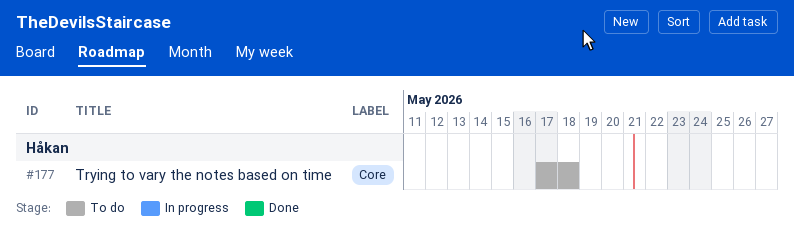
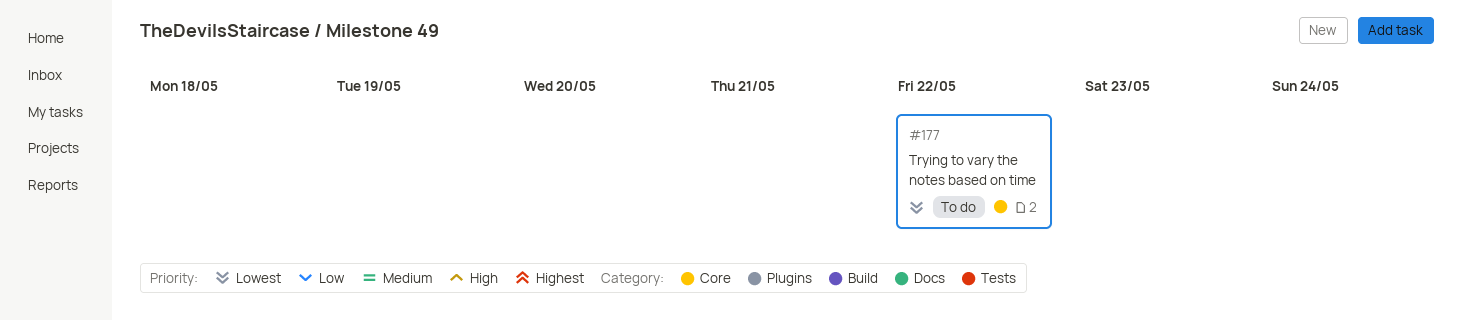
#177, due: May 18 -> May 22

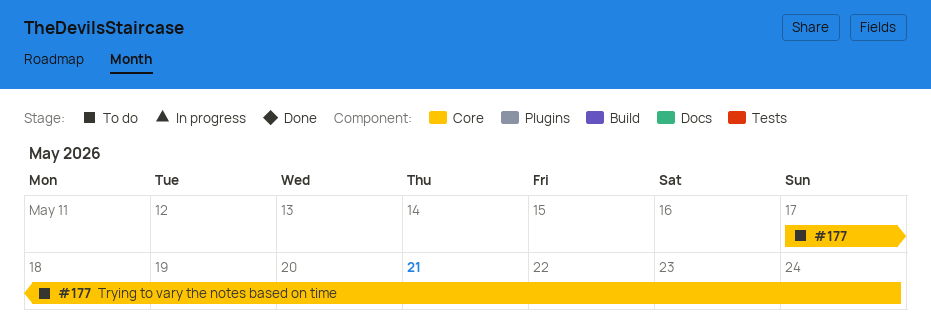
#177, due: May 22 -> May 24

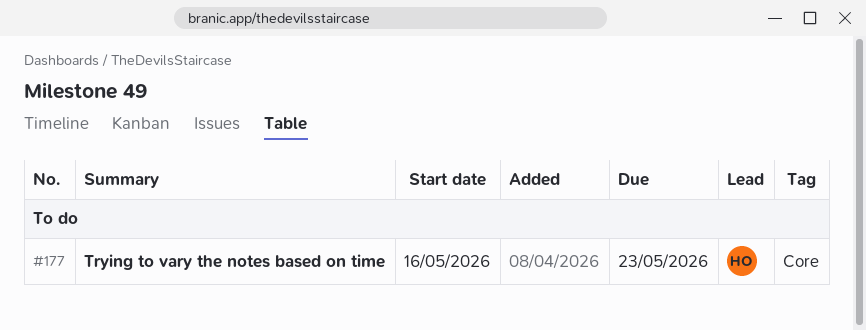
#177, start: May 17 -> May 16
#177, due: May 24 -> May 23

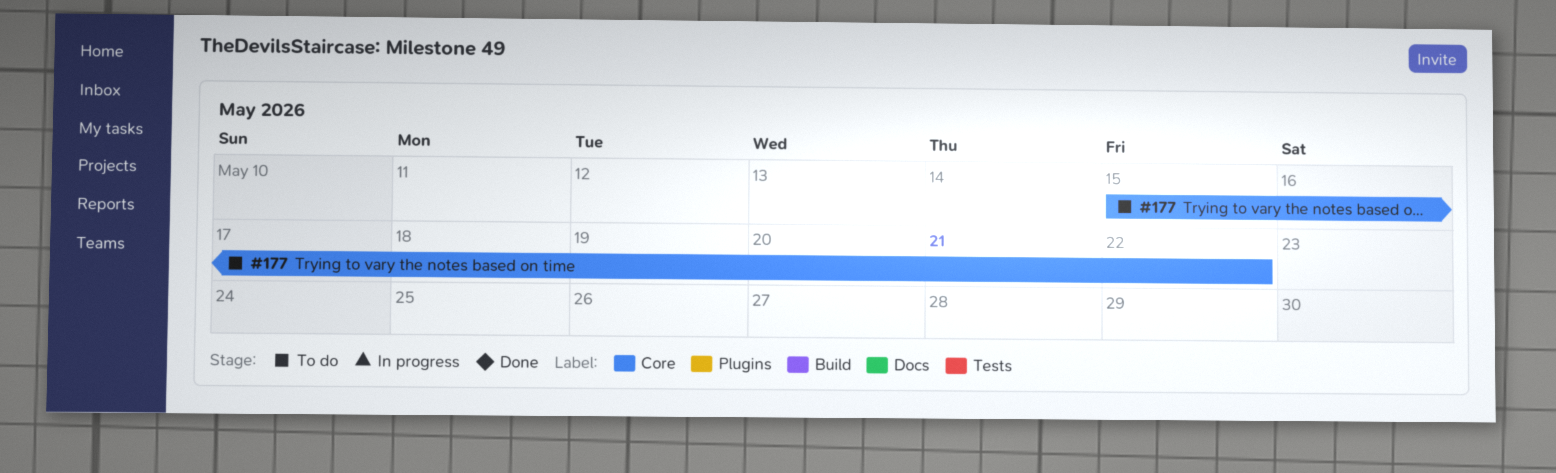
#177, start: May 16 -> May 15
#177, due: May 23 -> May 22

